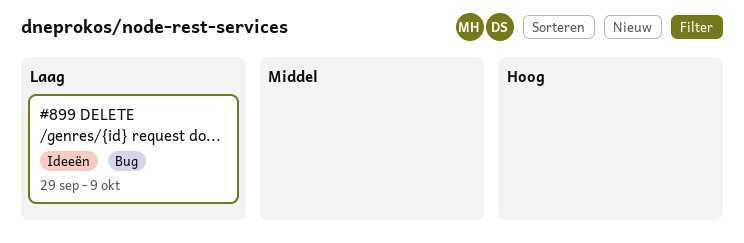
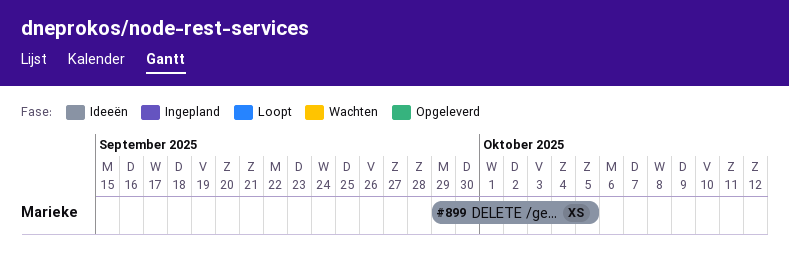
#899, due: Oct 9 -> Oct 5

